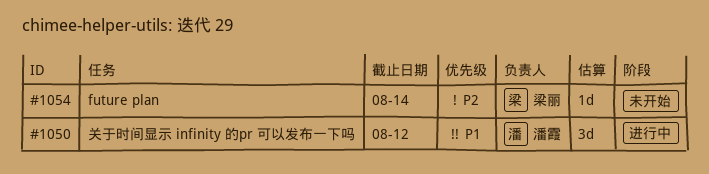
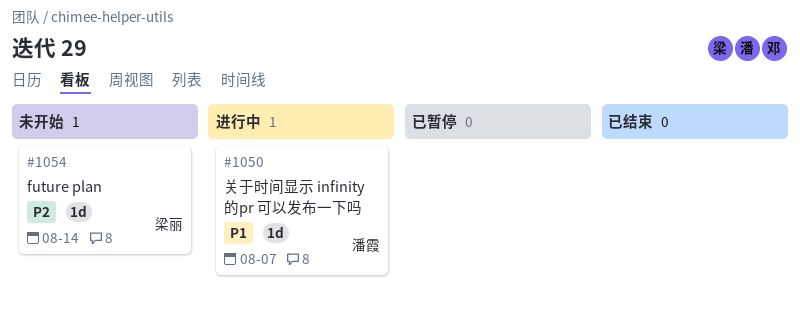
#1050, estimate: 3d -> 1d
#1050, due: Aug 12 -> Aug 7

